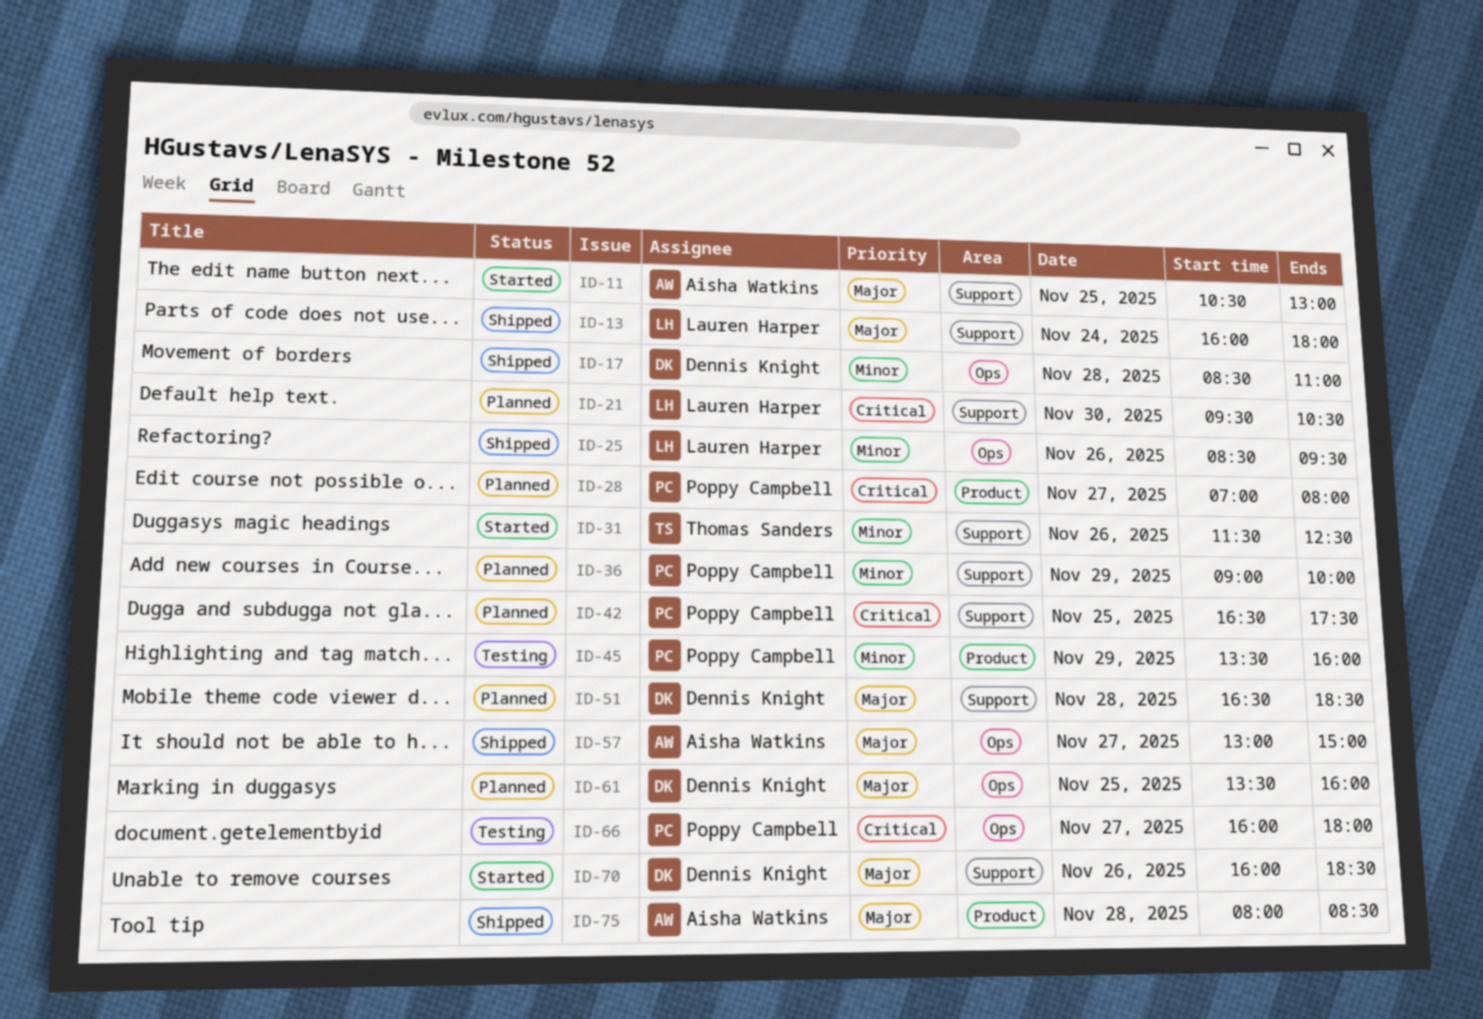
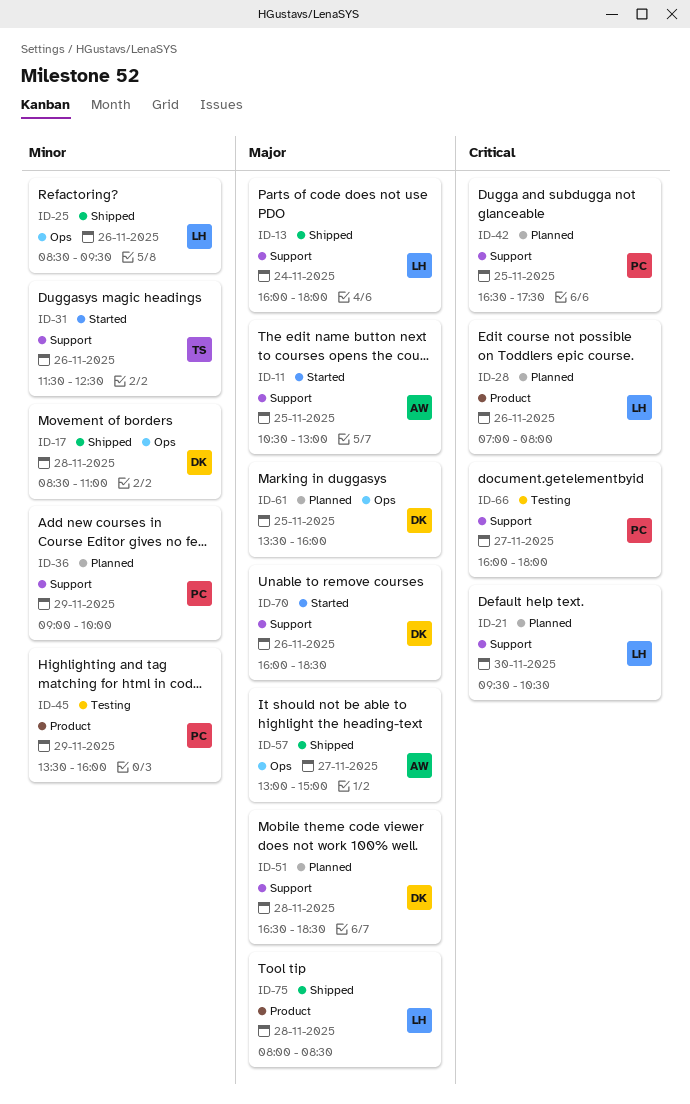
ID-28, owner: Poppy Campbell -> Lauren Harper
ID-28, day: Nov 27 -> Nov 26
ID-66, label: Ops -> Support
ID-75, owner: Aisha Watkins -> Lauren Harper

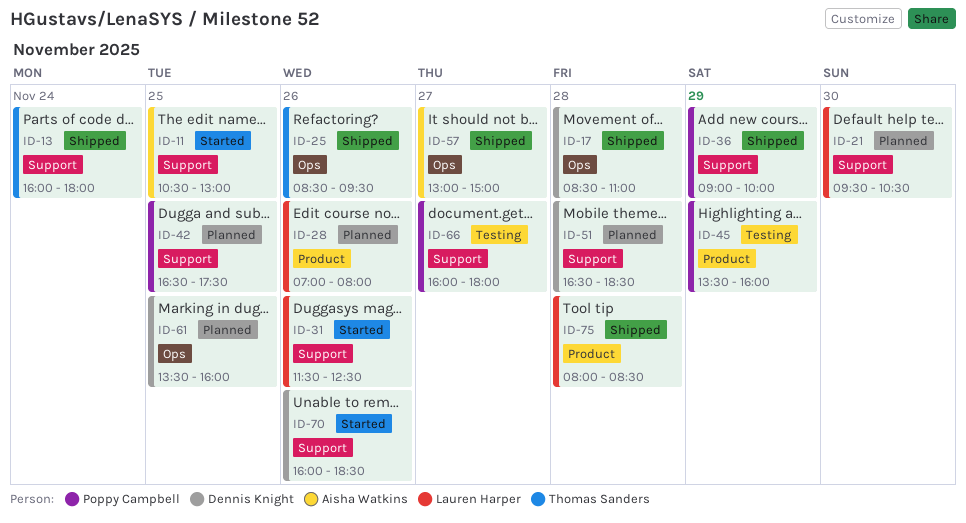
ID-13, owner: Lauren Harper -> Thomas Sanders
ID-25, owner: Lauren Harper -> Thomas Sanders
ID-31, owner: Thomas Sanders -> Lauren Harper
ID-36, status: Planned -> Shipped

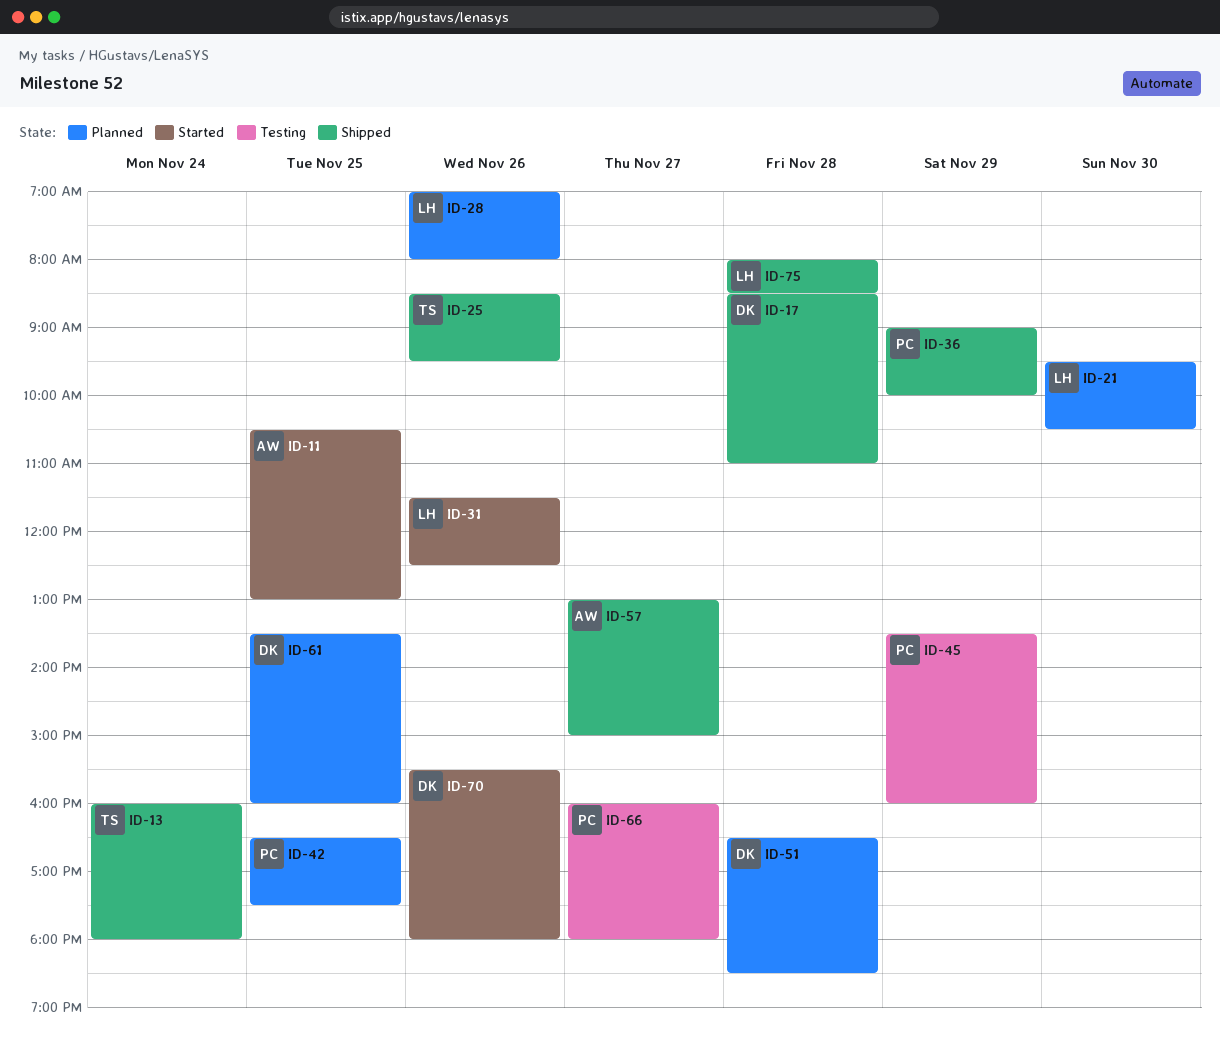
ID-70, begins: 16:00 -> 15:30
ID-70, ends: 18:30 -> 18:00

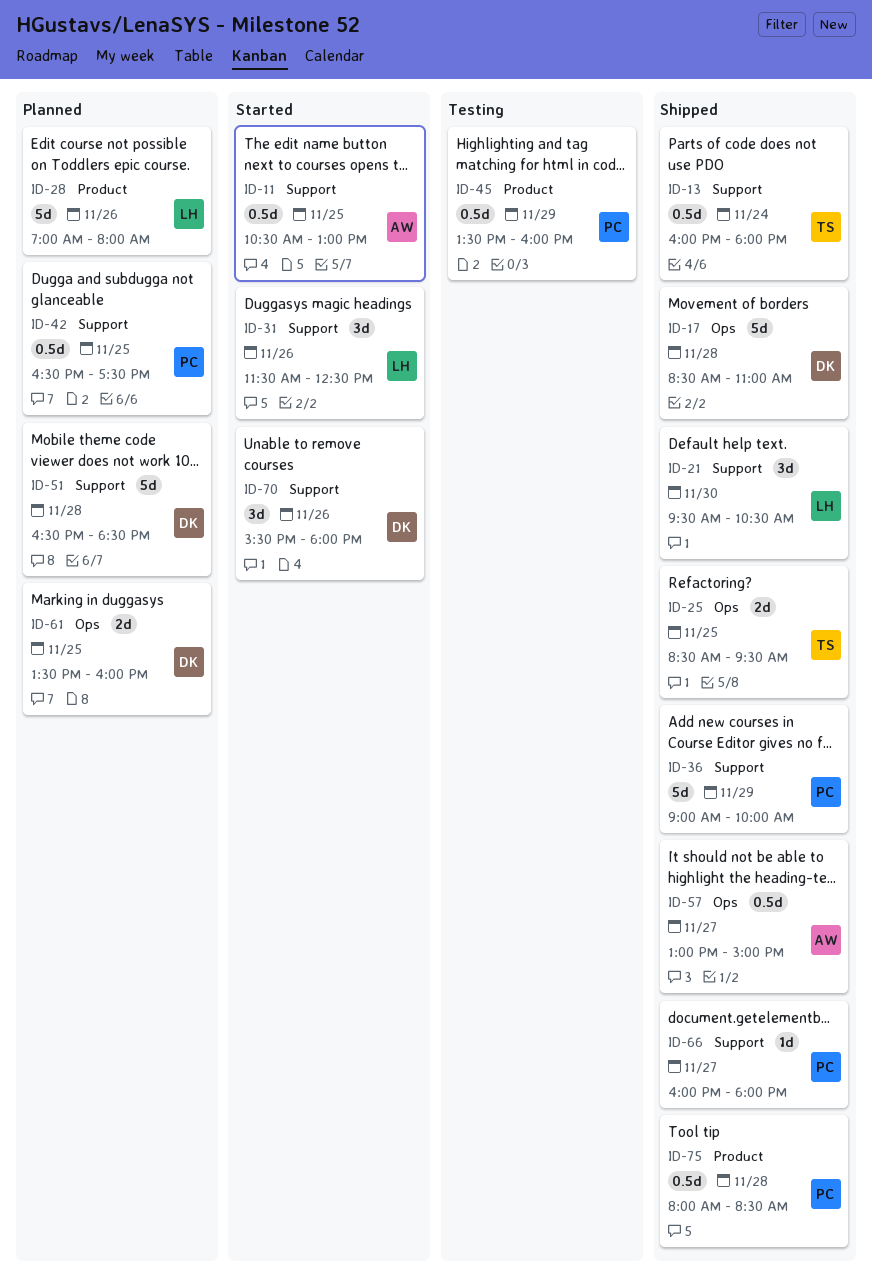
ID-21, status: Planned -> Shipped
ID-25, day: Nov 26 -> Nov 25
ID-66, status: Testing -> Shipped
ID-75, owner: LH -> PC

